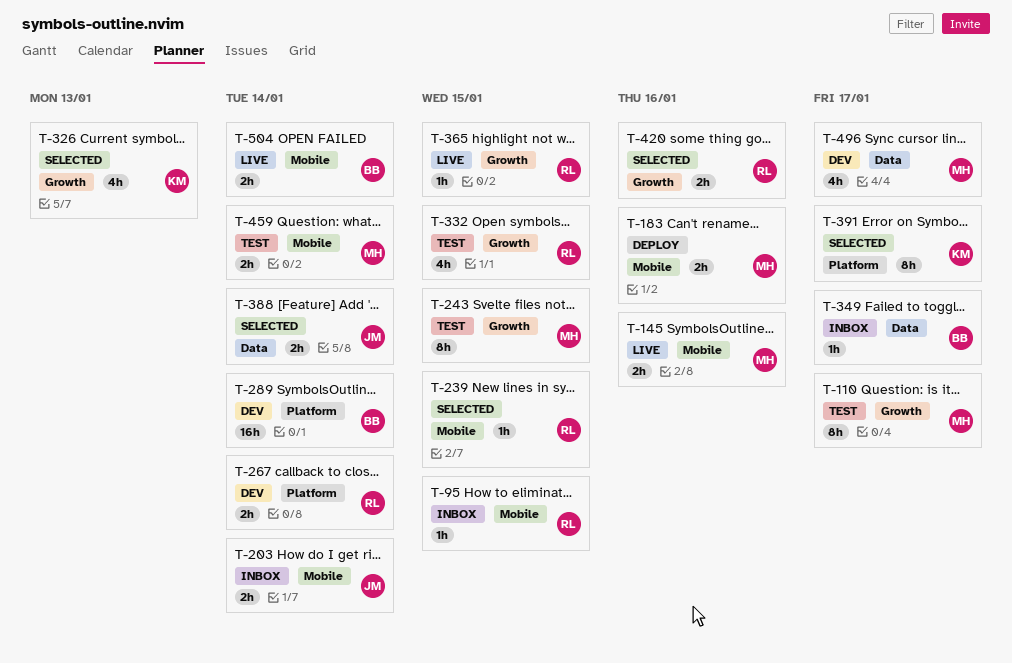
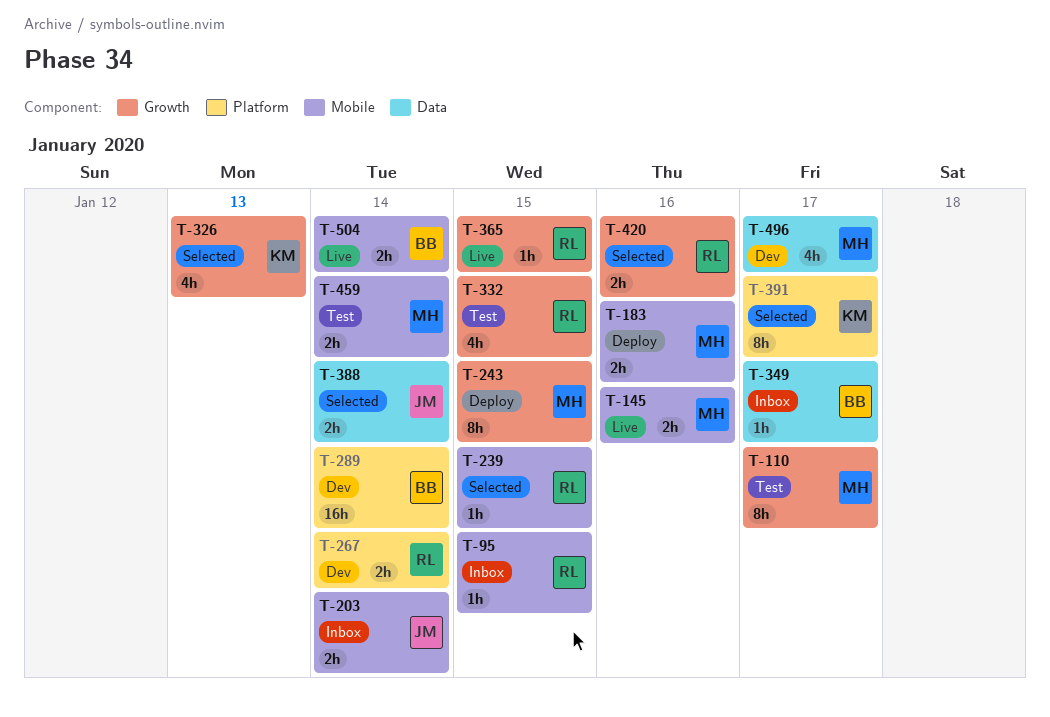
T-243, status: Test -> Deploy

